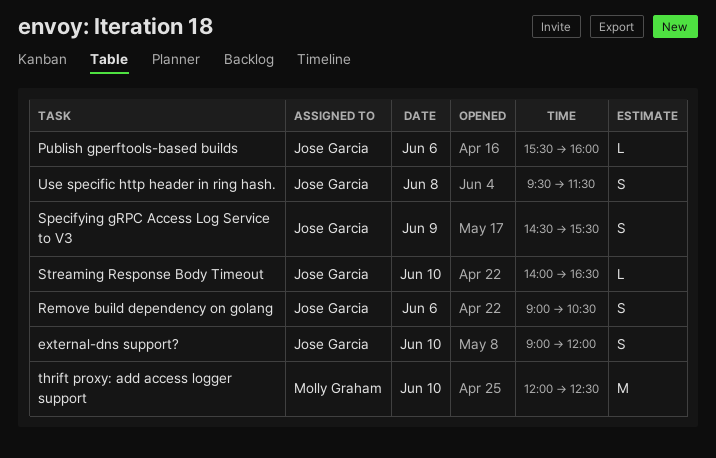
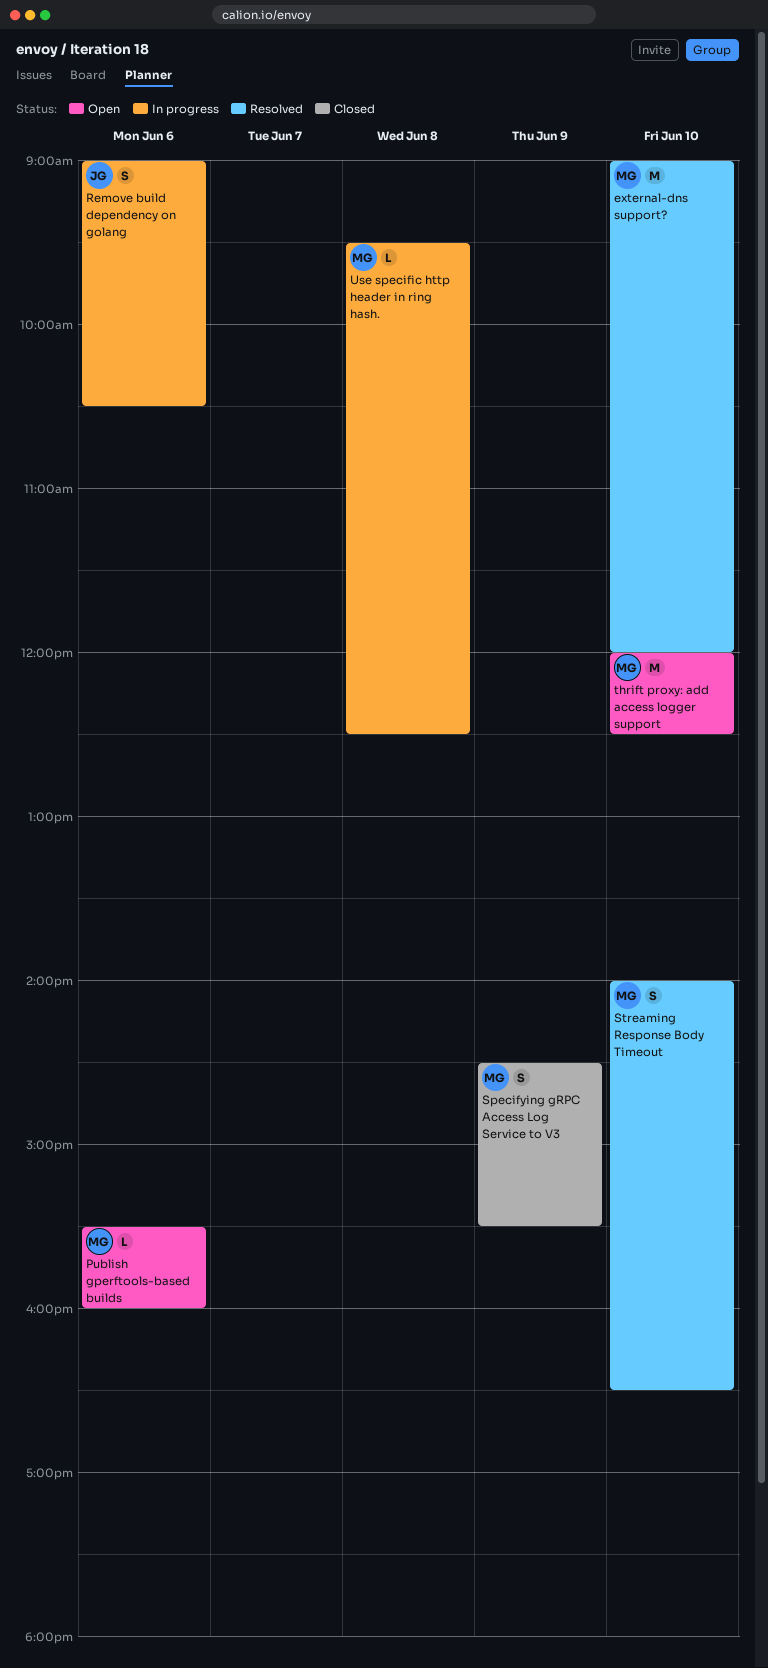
external-dns support?, owner: Jose Garcia -> Molly Graham
external-dns support?, estimate: S -> M
Publish gperftools-based builds, owner: Jose Garcia -> Molly Graham
Specifying gRPC Access Log Service to V3, owner: Jose Garcia -> Molly Graham
Streaming Response Body Timeout, owner: Jose Garcia -> Molly Graham
Streaming Response Body Timeout, estimate: L -> S
Use specific http header in ring hash., owner: Jose Garcia -> Molly Graham
Use specific http header in ring hash., estimate: S -> L
Use specific http header in ring hash., ends: 11:30 -> 12:30

